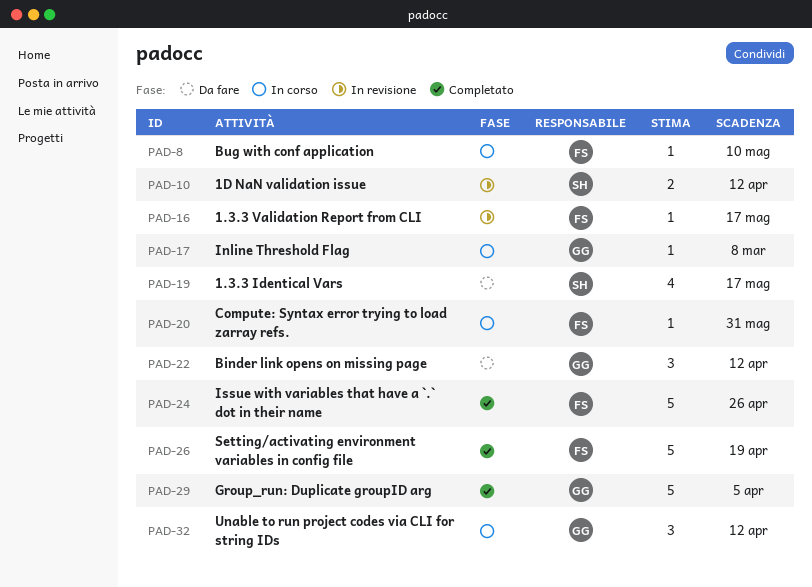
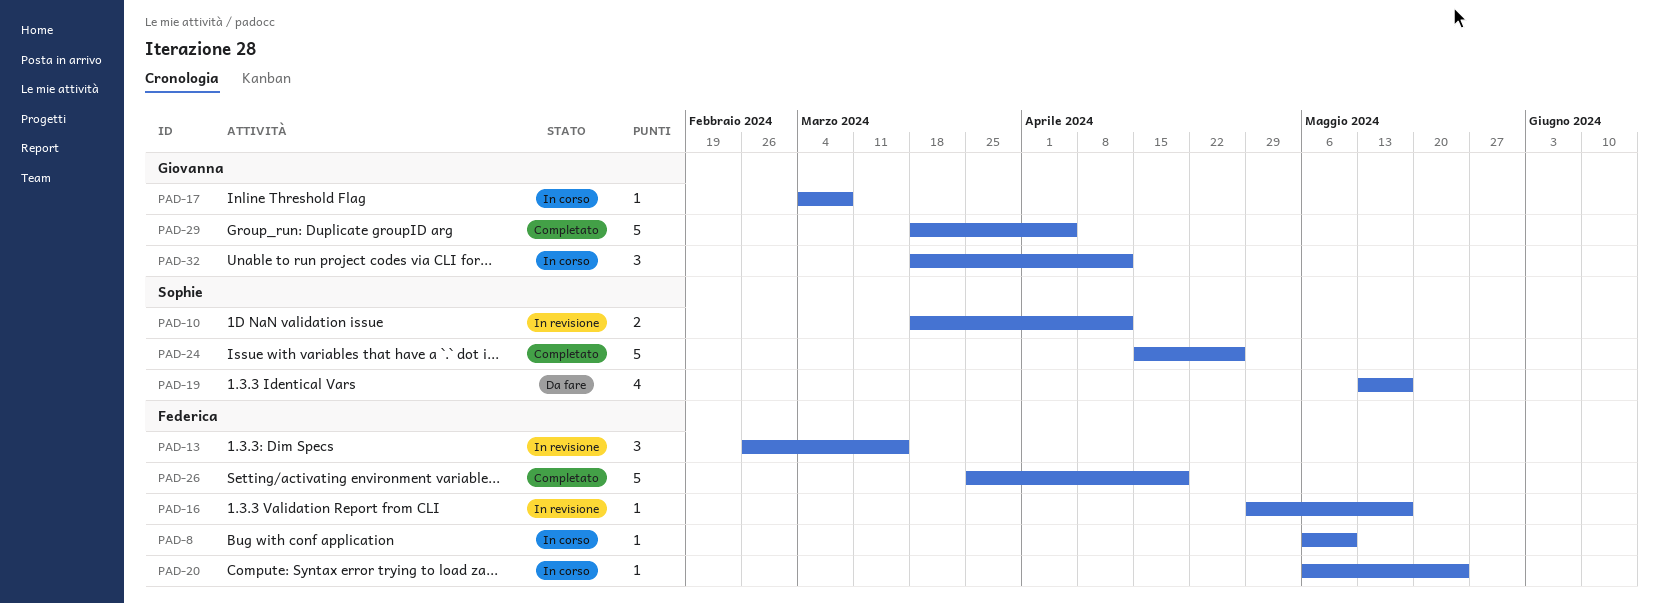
PAD-13: none -> present
PAD-20, due: May 31 -> May 24
PAD-22: present -> none
PAD-24, owner: Federica -> Sophie

